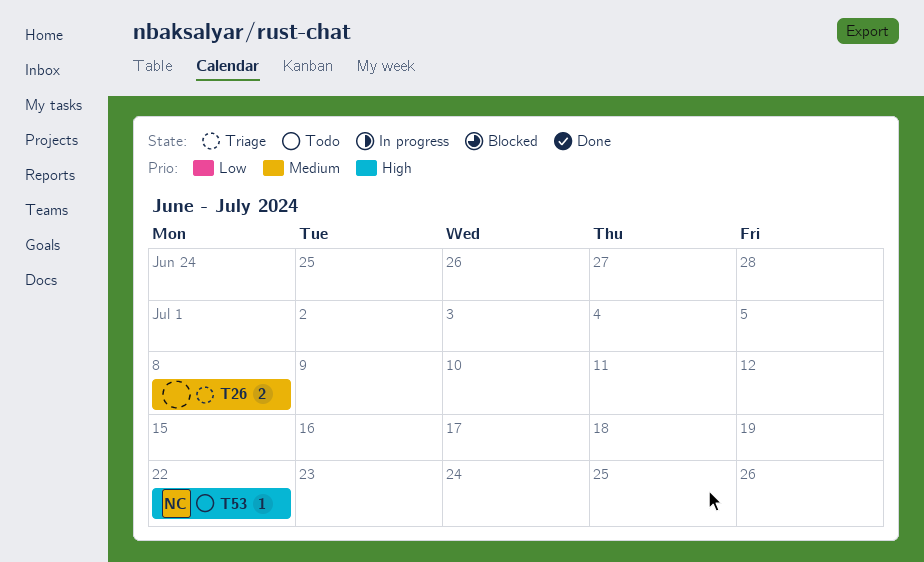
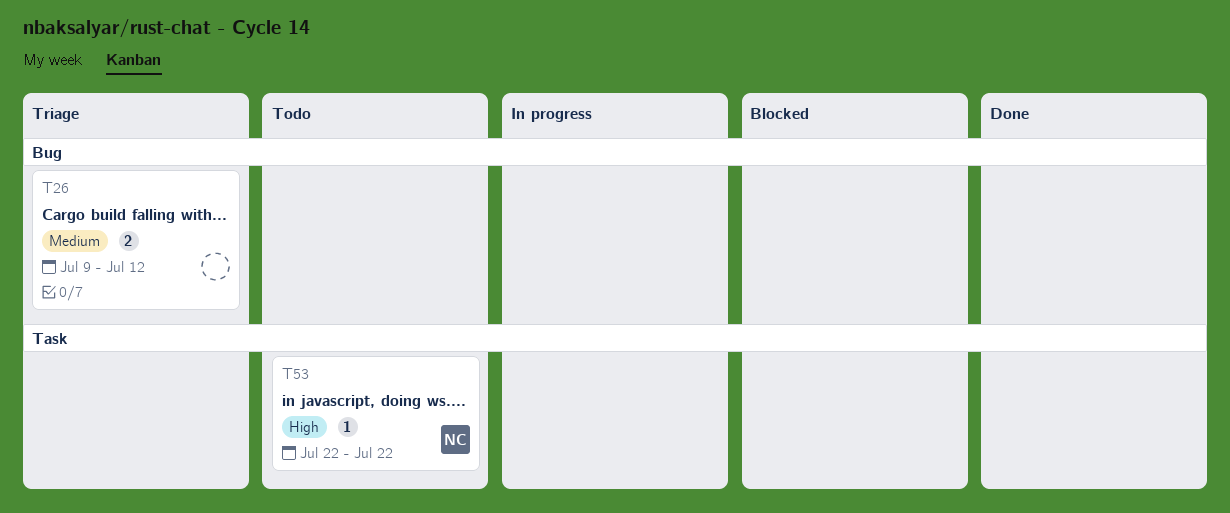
T26, start: Jul 8 -> Jul 9
T26, due: Jul 8 -> Jul 12

